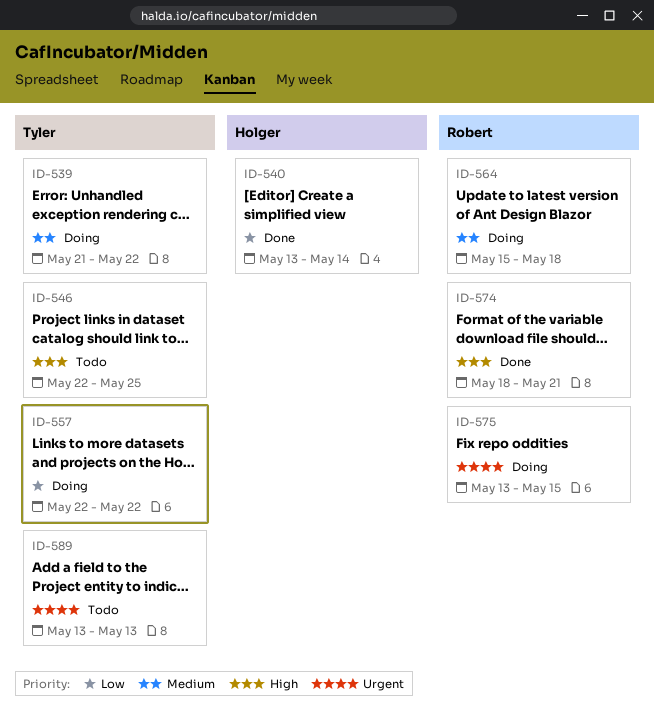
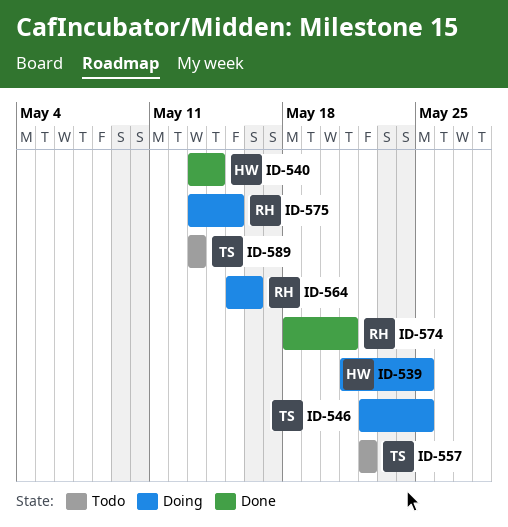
ID-539, owner: Tyler -> Holger
ID-539, due: May 22 -> May 25
ID-546, status: Todo -> Doing
ID-557, status: Doing -> Todo
ID-564, due: May 18 -> May 16

